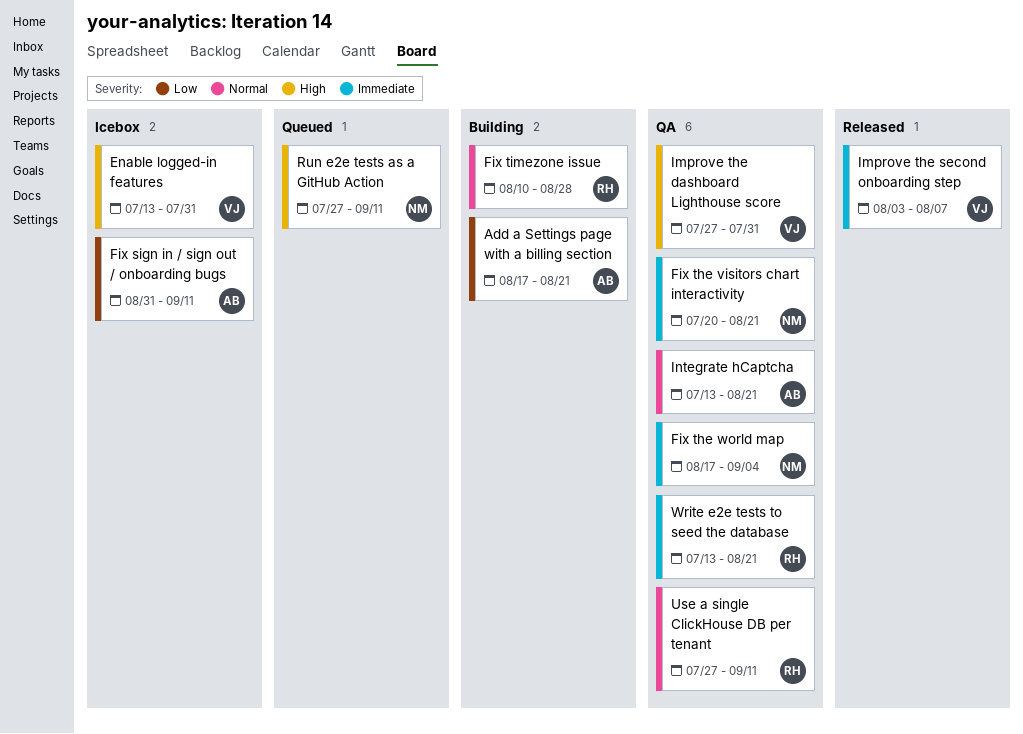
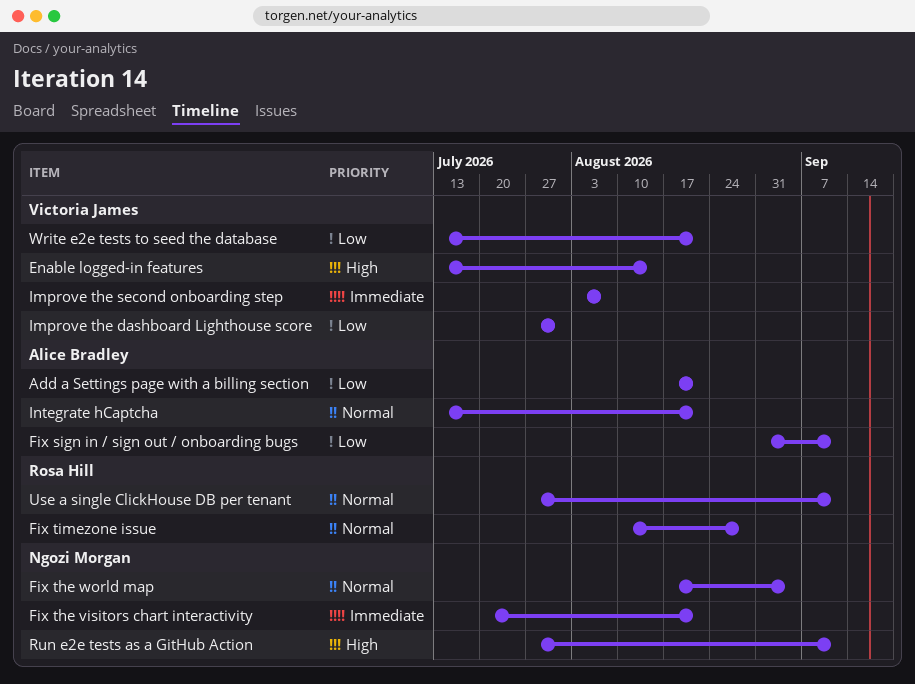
Enable logged-in features, due: Jul 31 -> Aug 14
Fix the world map, priority: Immediate -> Normal
Improve the dashboard Lighthouse score, priority: High -> Low
Write e2e tests to seed the database, owner: Rosa Hill -> Victoria James
Write e2e tests to seed the database, priority: Immediate -> Low

